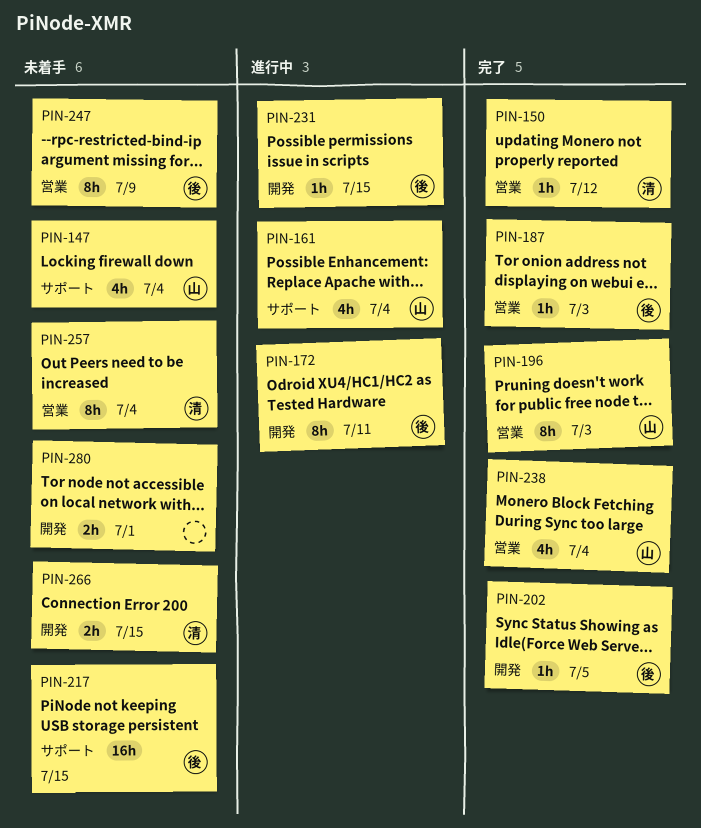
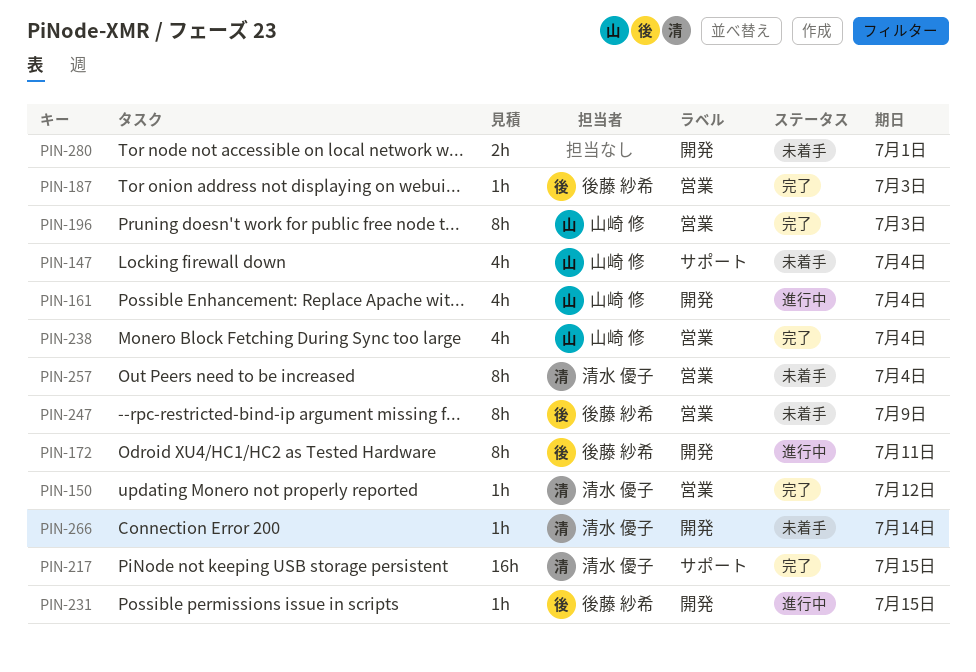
PIN-161, label: サポート -> 開発
PIN-202: present -> none
PIN-217, status: 未着手 -> 完了
PIN-217, owner: 後藤 紗希 -> 清水 優子
PIN-266, estimate: 2h -> 1h
PIN-266, due: Jul 15 -> Jul 14

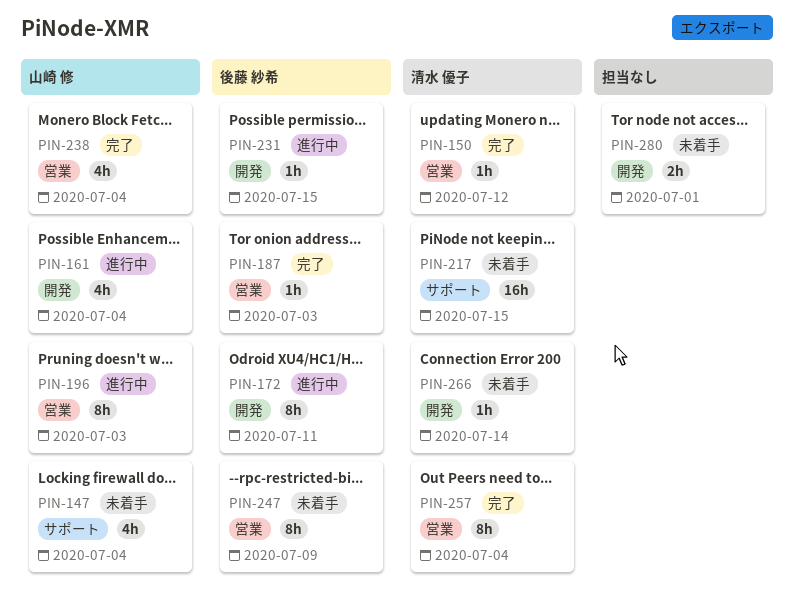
PIN-196, status: 完了 -> 進行中
PIN-217, status: 完了 -> 未着手
PIN-257, status: 未着手 -> 完了

